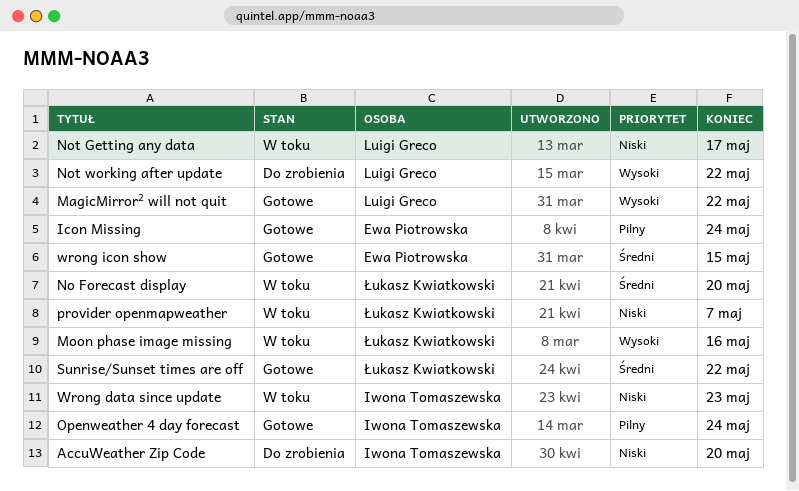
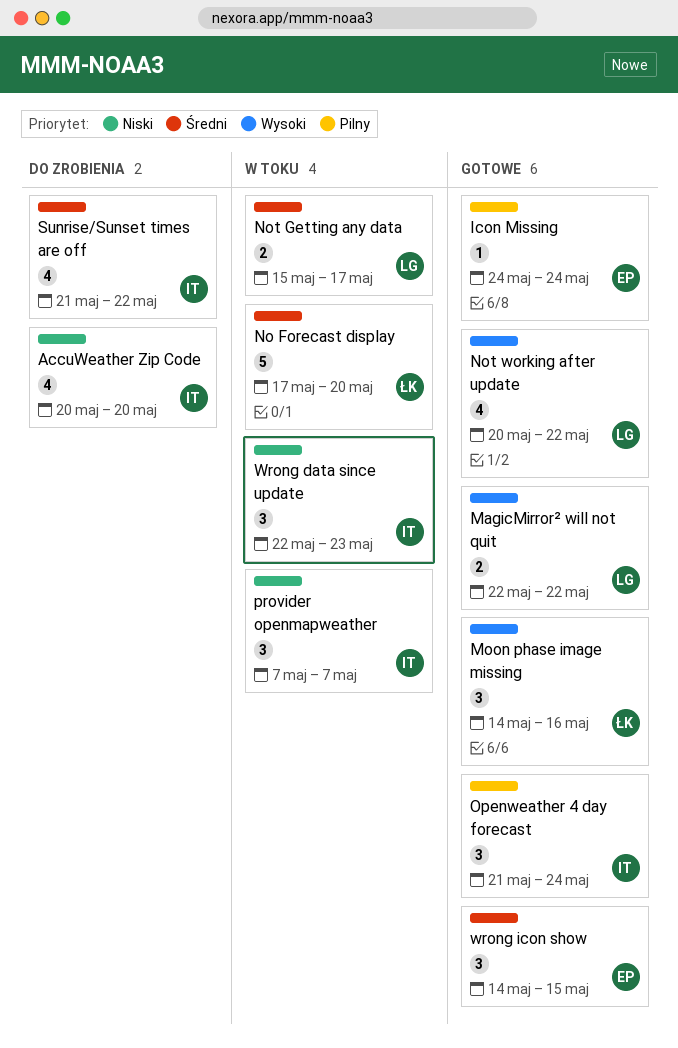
Moon phase image missing, status: W toku -> Gotowe
Not Getting any data, priority: Niski -> Średni
Not working after update, status: Do zrobienia -> Gotowe
provider openmapweather, owner: Łukasz Kwiatkowski -> Iwona Tomaszewska
Sunrise/Sunset times are off, status: Gotowe -> Do zrobienia
Sunrise/Sunset times are off, owner: Łukasz Kwiatkowski -> Iwona Tomaszewska

